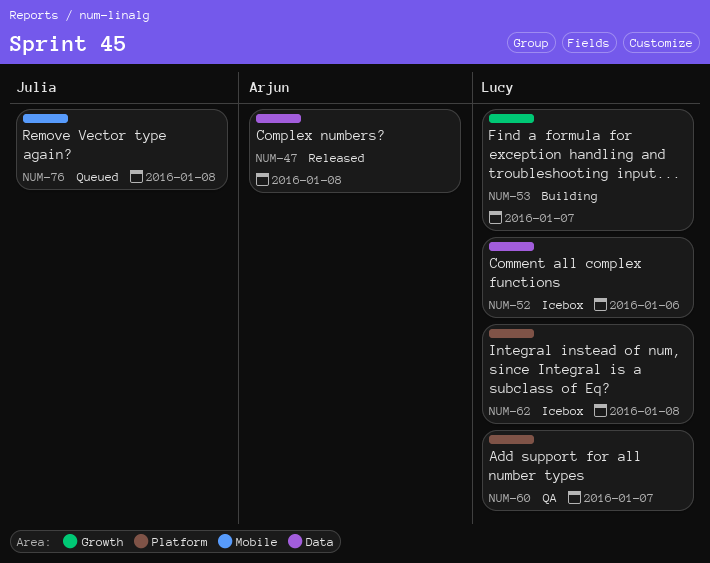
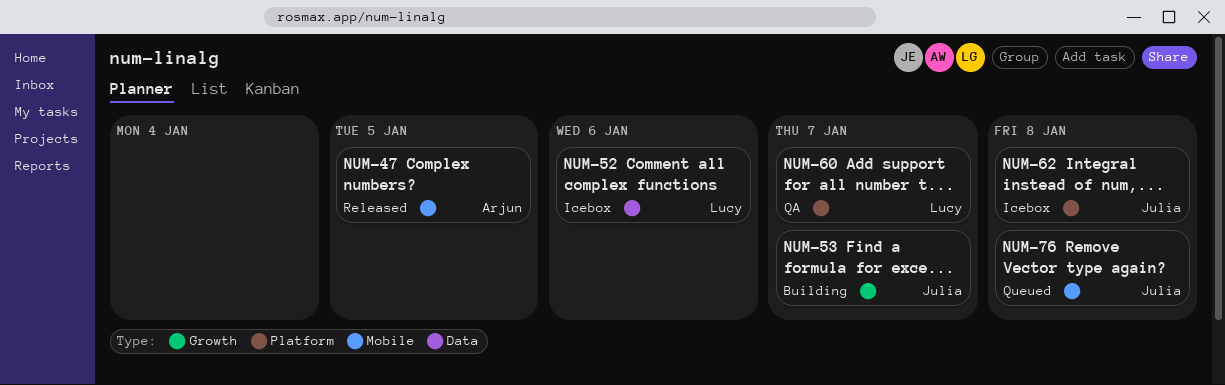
NUM-47, label: Data -> Mobile
NUM-47, due: Jan 8 -> Jan 5
NUM-53, owner: Lucy -> Julia
NUM-62, owner: Lucy -> Julia

